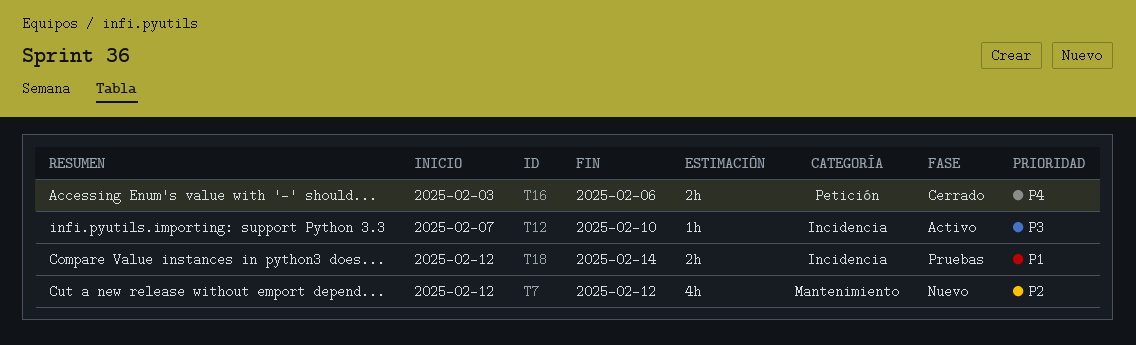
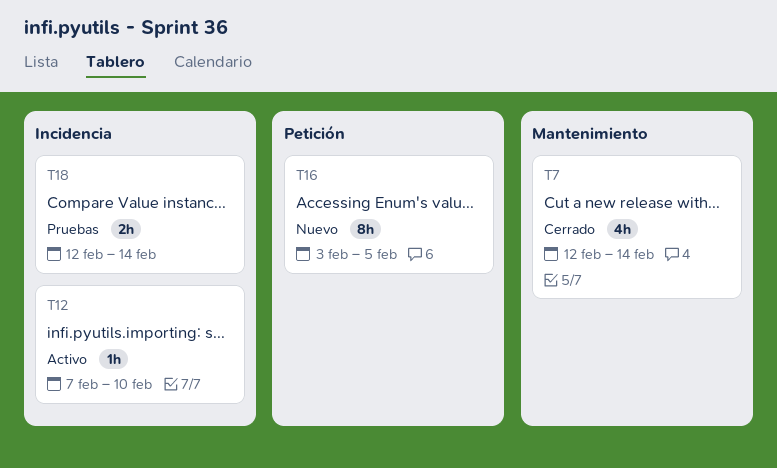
T7, status: Nuevo -> Cerrado
T7, due: Feb 12 -> Feb 14
T16, status: Cerrado -> Nuevo
T16, estimate: 2h -> 8h
T16, due: Feb 6 -> Feb 5

